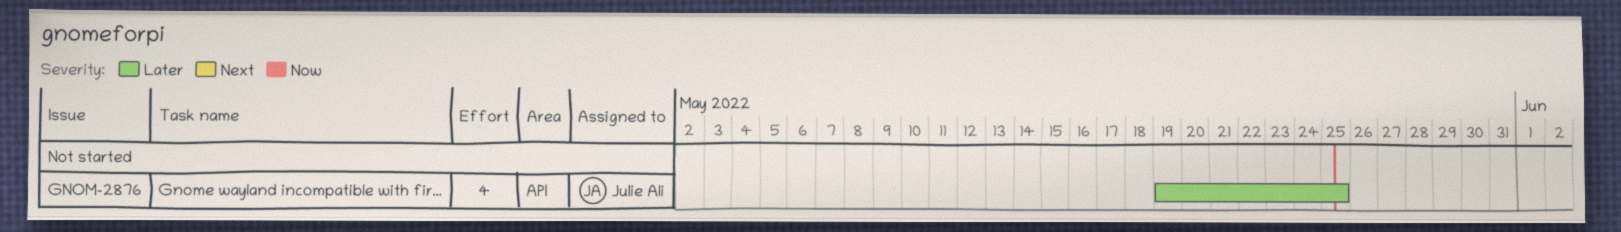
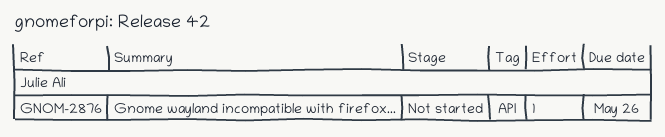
GNOM-2876, estimate: 4 -> 1
GNOM-2876, due: May 25 -> May 26

